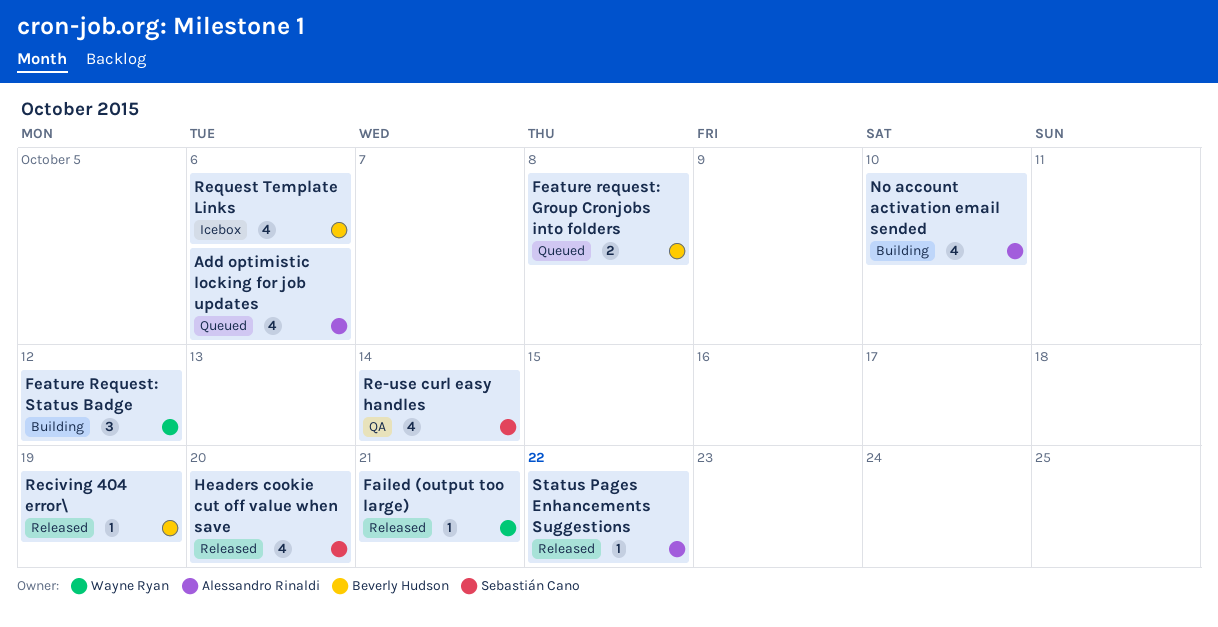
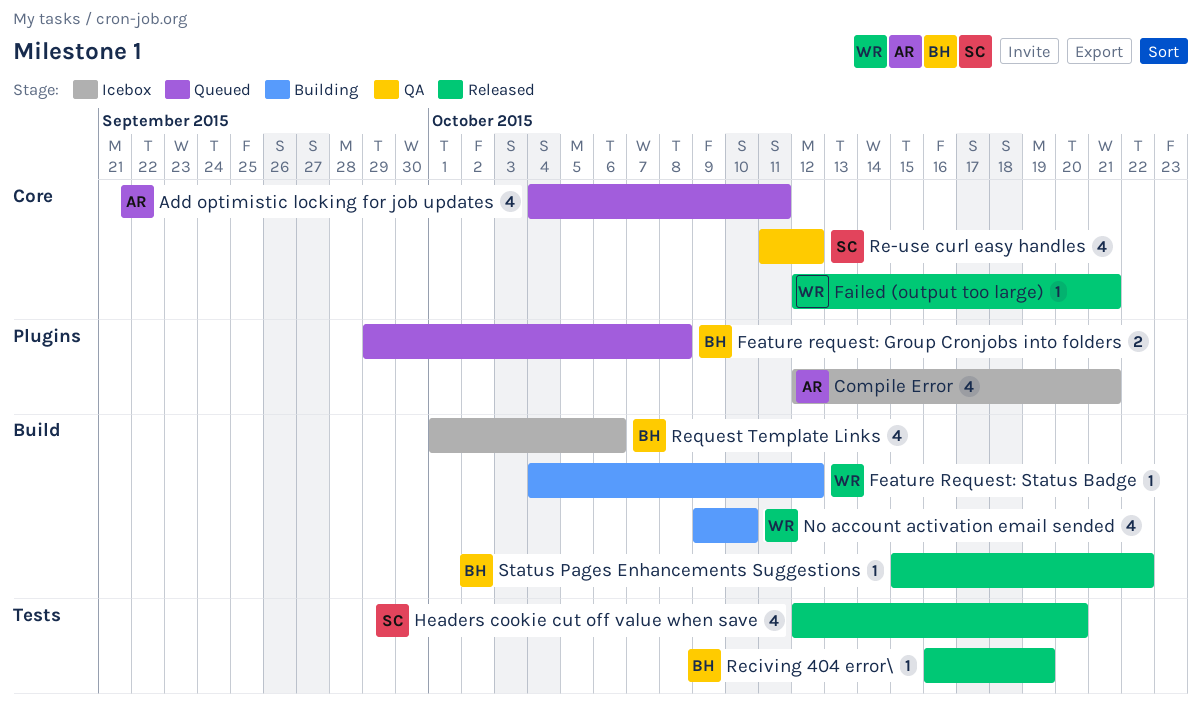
Add optimistic locking for job updates, due: Oct 6 -> Oct 11
Compile Error: none -> present
Feature Request: Status Badge, estimate: 3 -> 1
No account activation email sended, owner: Alessandro Rinaldi -> Wayne Ryan
Re-use curl easy handles, due: Oct 14 -> Oct 12
Status Pages Enhancements Suggestions, owner: Alessandro Rinaldi -> Beverly Hudson

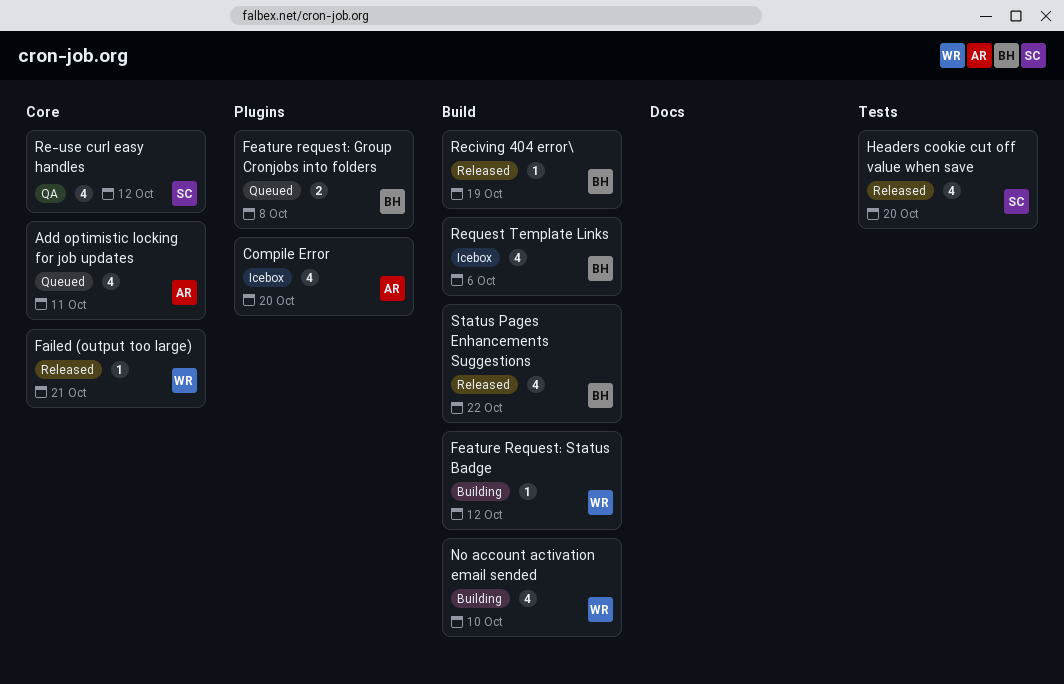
Compile Error, due: Oct 21 -> Oct 20
Reciving 404 error\, label: Tests -> Build
Status Pages Enhancements Suggestions, estimate: 1 -> 4

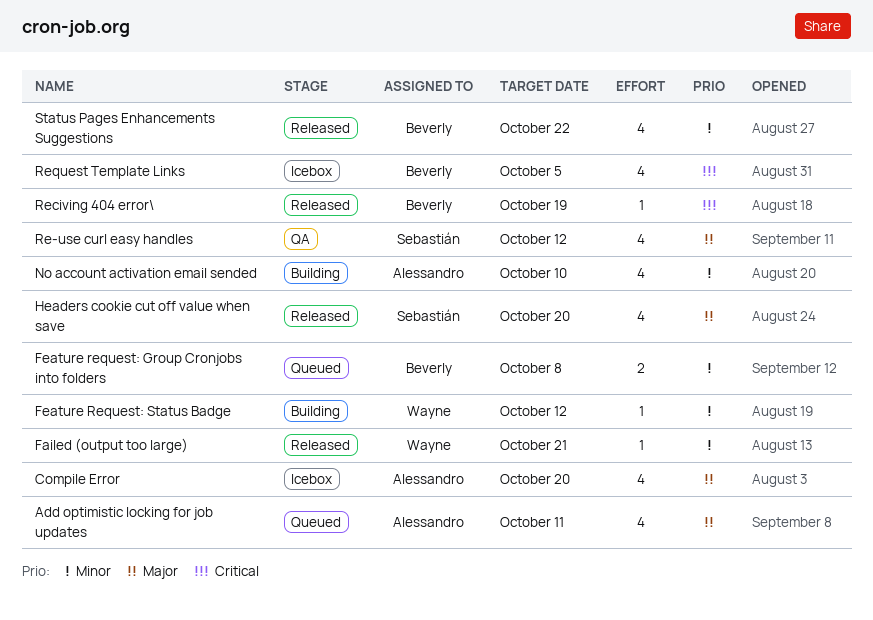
No account activation email sended, owner: Wayne -> Alessandro
Request Template Links, due: Oct 6 -> Oct 5

